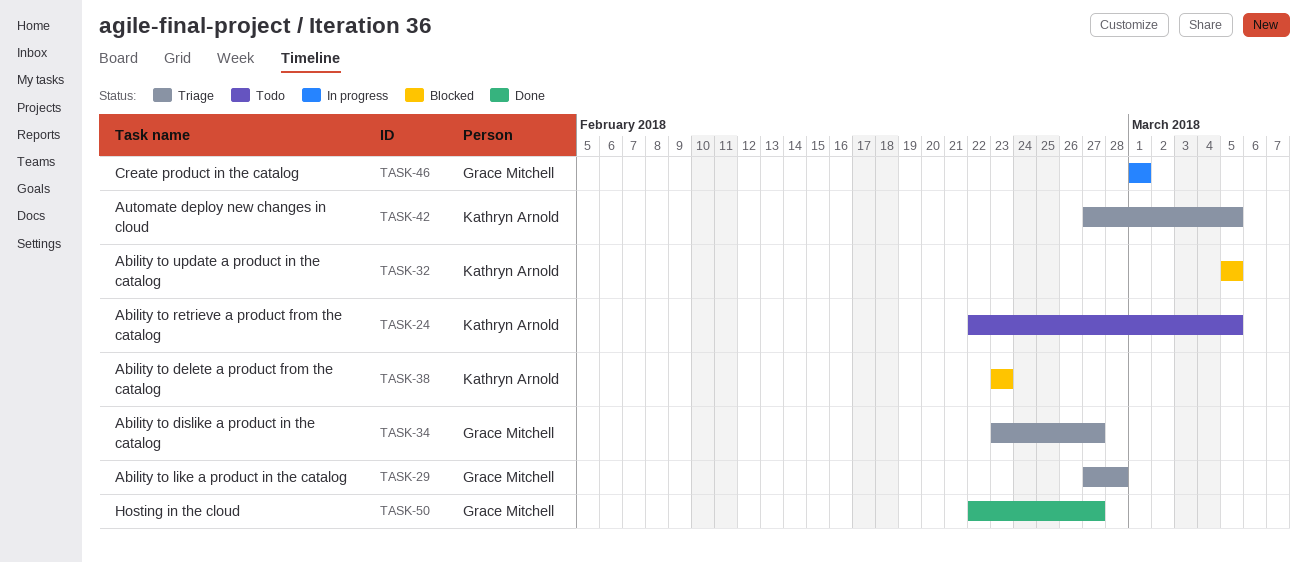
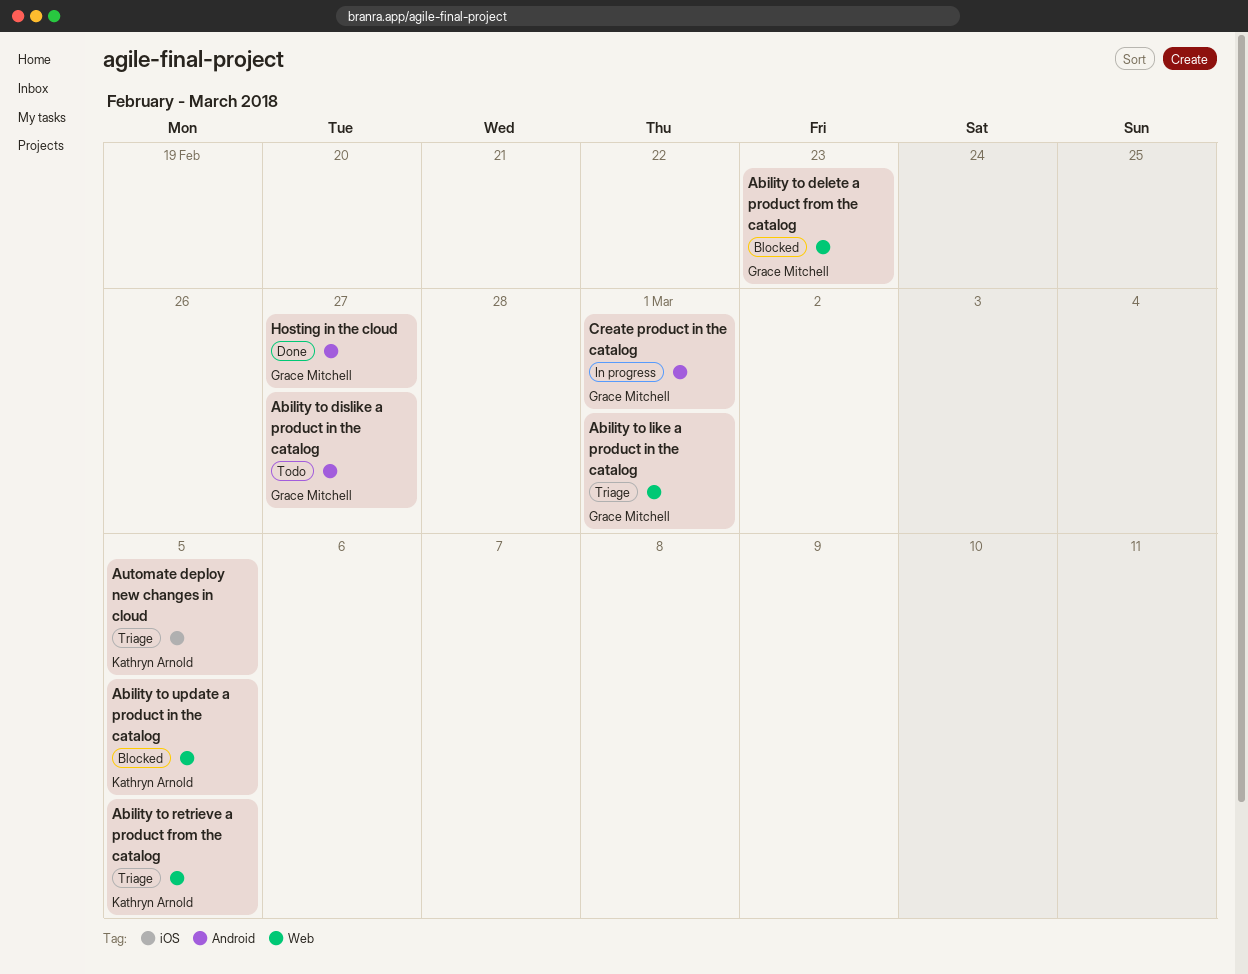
Ability to delete a product from the catalog, owner: Kathryn Arnold -> Grace Mitchell
Ability to dislike a product in the catalog, status: Triage -> Todo
Ability to like a product in the catalog, due: Feb 28 -> Mar 1
Ability to retrieve a product from the catalog, status: Todo -> Triage

